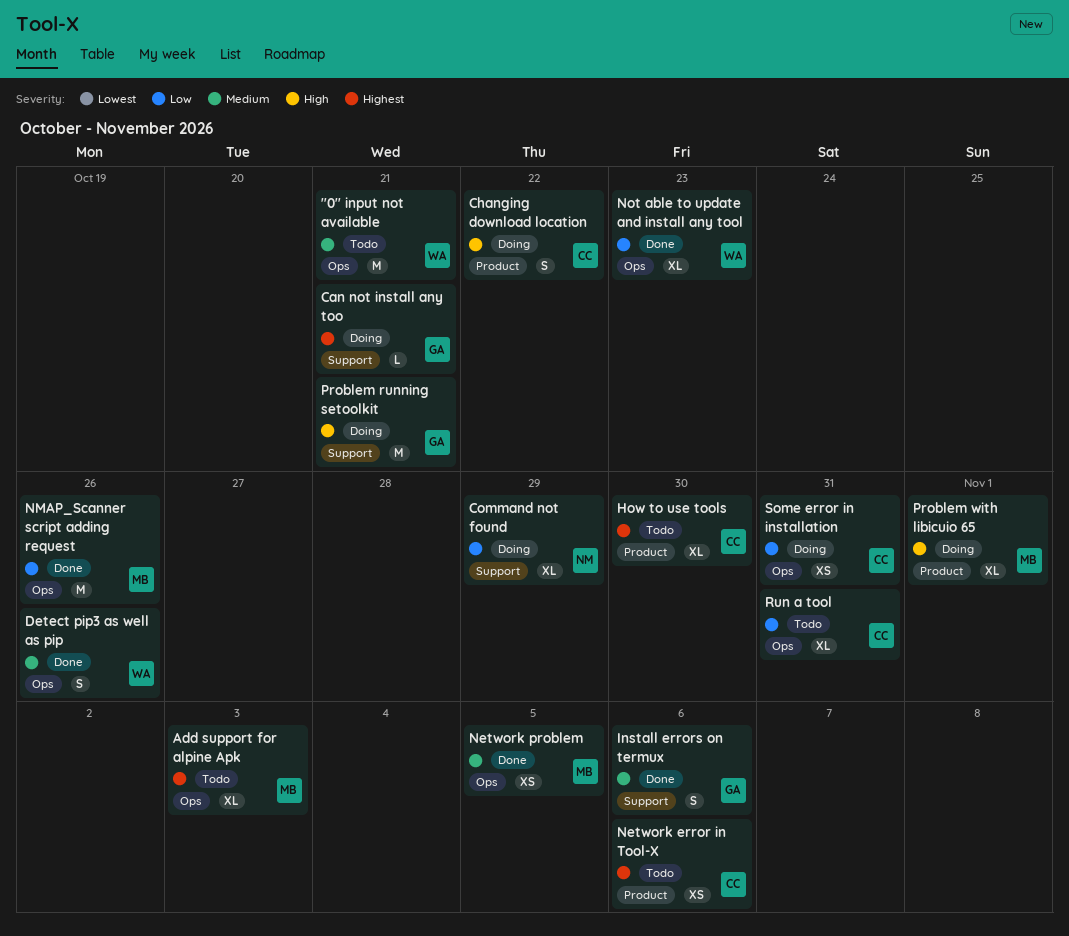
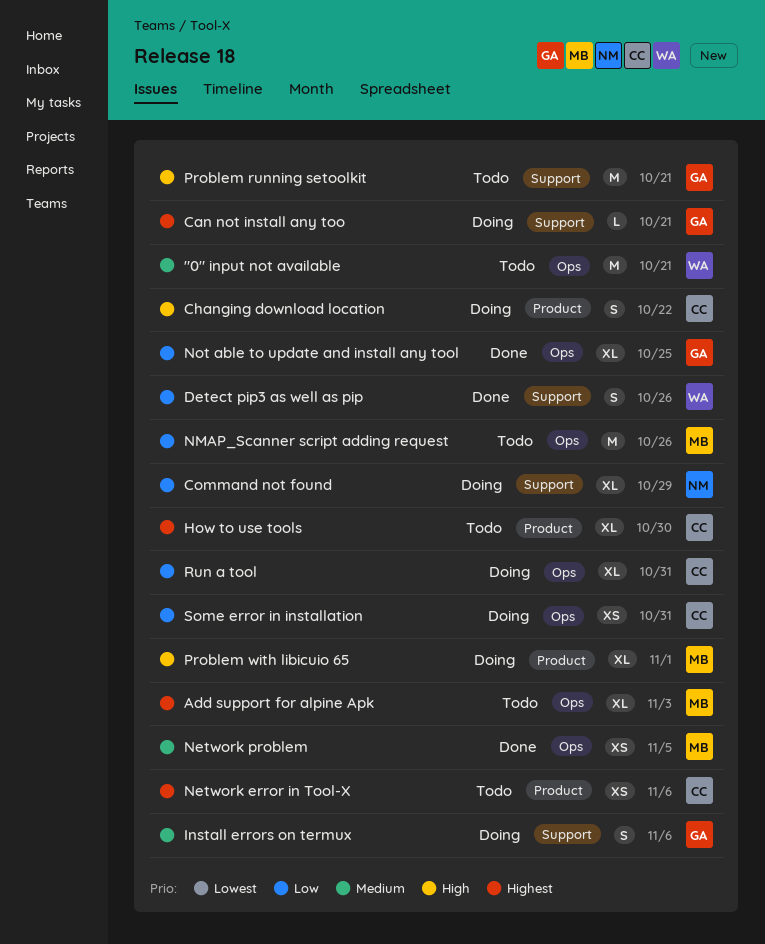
Detect pip3 as well as pip, priority: Medium -> Low
Detect pip3 as well as pip, label: Ops -> Support
Install errors on termux, status: Done -> Doing
NMAP_Scanner script adding request, status: Done -> Todo
Not able to update and install any tool, owner: WA -> GA
Not able to update and install any tool, due: Oct 23 -> Oct 25
Problem running setoolkit, status: Doing -> Todo
Run a tool, status: Todo -> Doing

